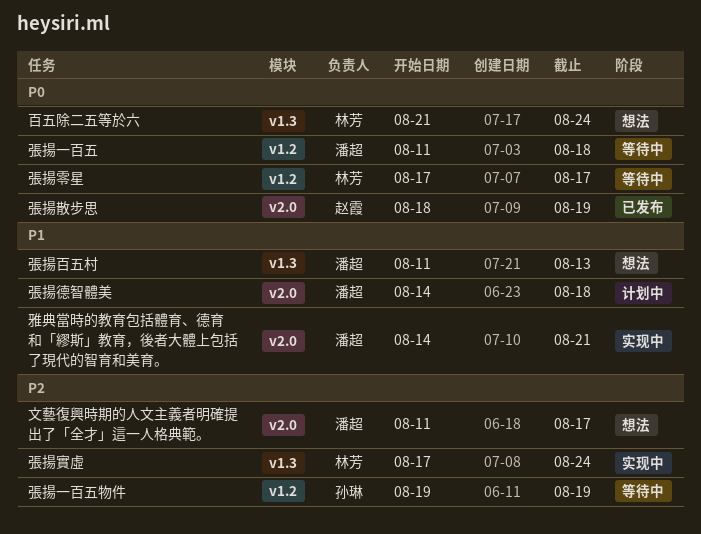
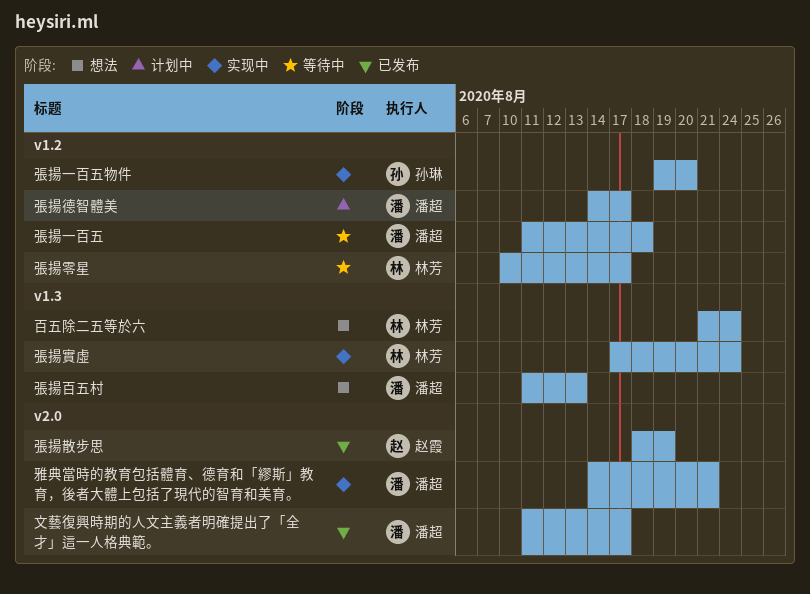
張揚一百五物件, status: 等待中 -> 实现中
張揚一百五物件, due: Aug 19 -> Aug 20
張揚德智體美, label: v2.0 -> v1.2
張揚德智體美, due: Aug 18 -> Aug 17
張揚零星, start: Aug 17 -> Aug 10
文藝復興時期的人文主義者明確提出了「全才」這一人格典範。, status: 想法 -> 已发布

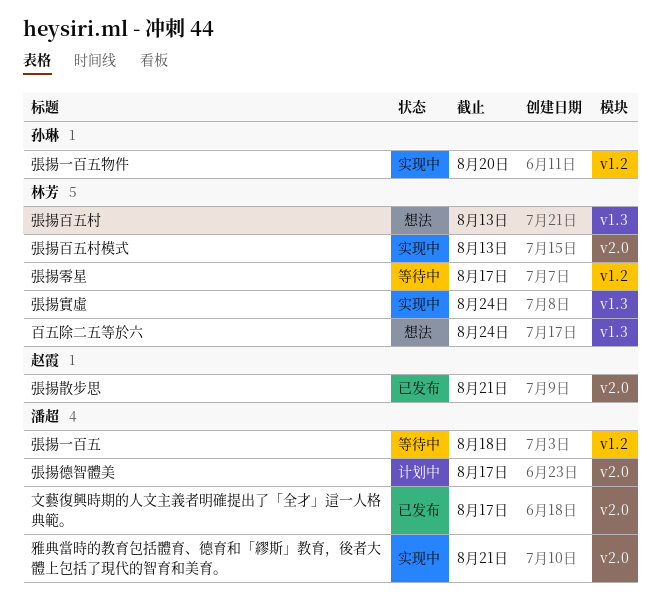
張揚德智體美, label: v1.2 -> v2.0
張揚散步思, due: Aug 19 -> Aug 21
張揚百五村, owner: 潘超 -> 林芳
張揚百五村模式: none -> present

